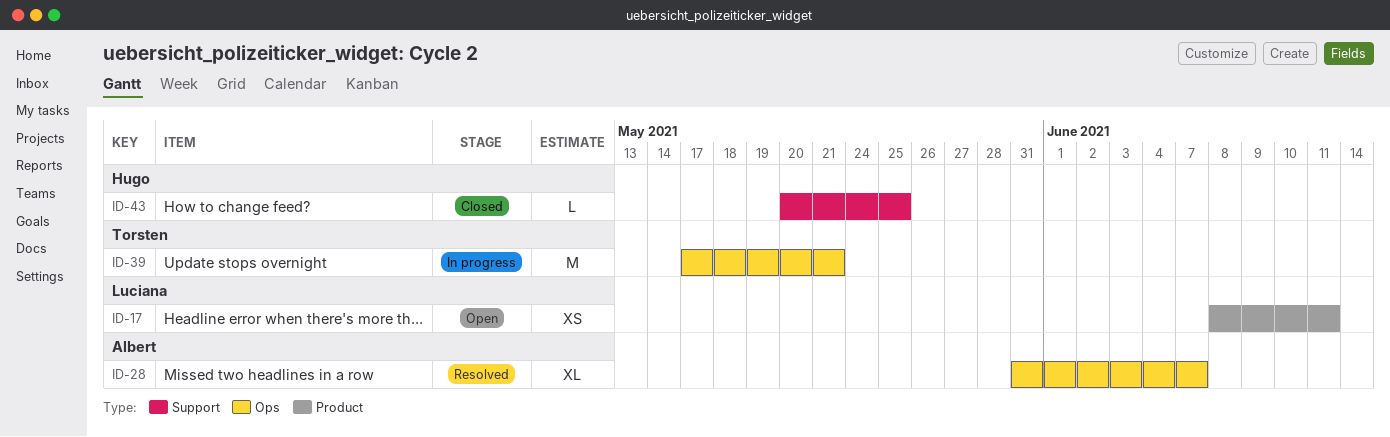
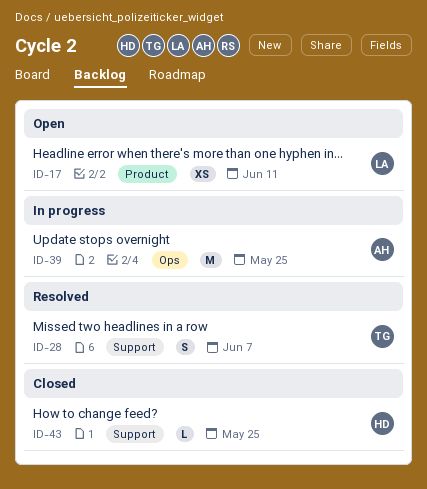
ID-28, owner: Albert -> Torsten
ID-28, label: Ops -> Support
ID-28, estimate: XL -> S
ID-39, owner: Torsten -> Albert
ID-39, due: May 21 -> May 25

